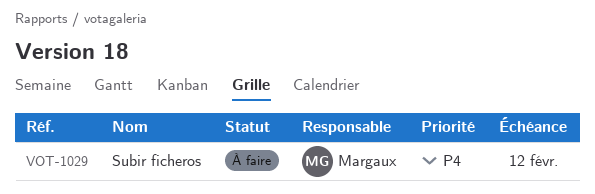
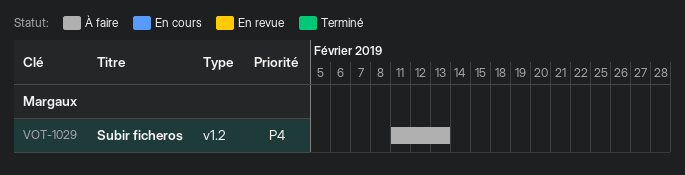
VOT-1029, due: Feb 12 -> Feb 13

